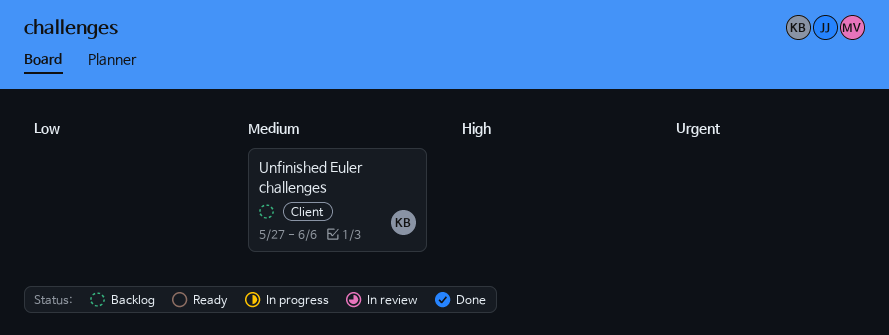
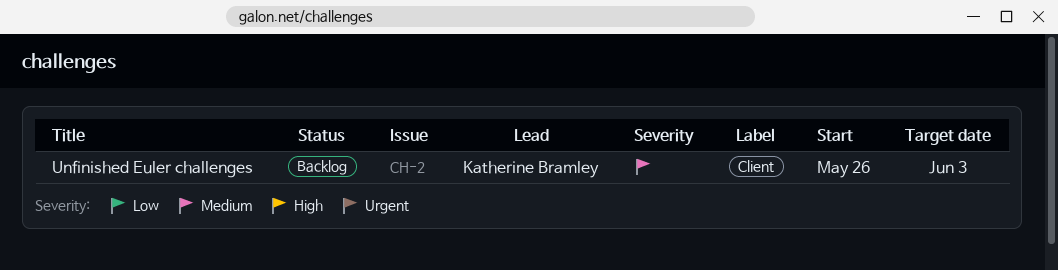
Unfinished Euler challenges, start: May 27 -> May 26
Unfinished Euler challenges, due: Jun 6 -> Jun 3

